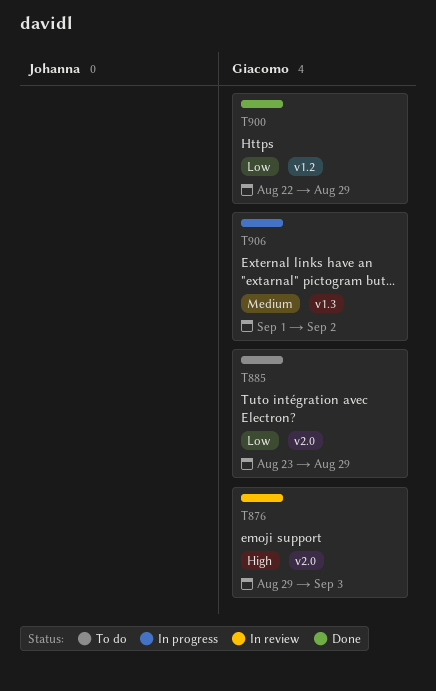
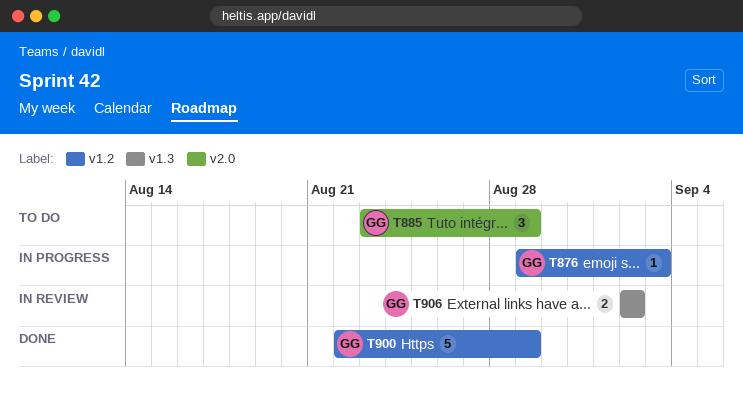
T876, status: In review -> In progress
T876, label: v2.0 -> v1.2
T906, status: In progress -> In review
T906, start: Sep 1 -> Sep 2

